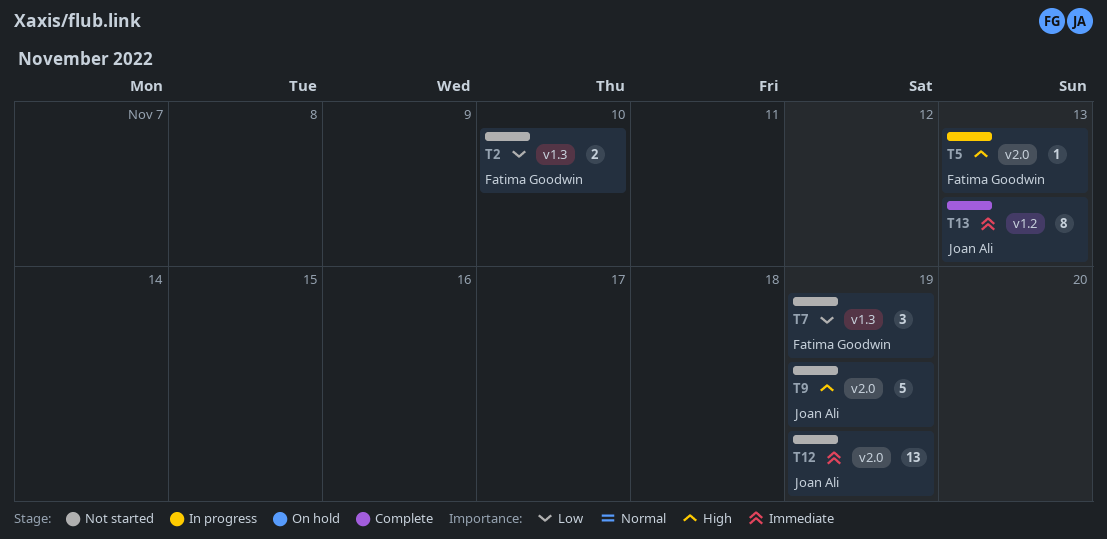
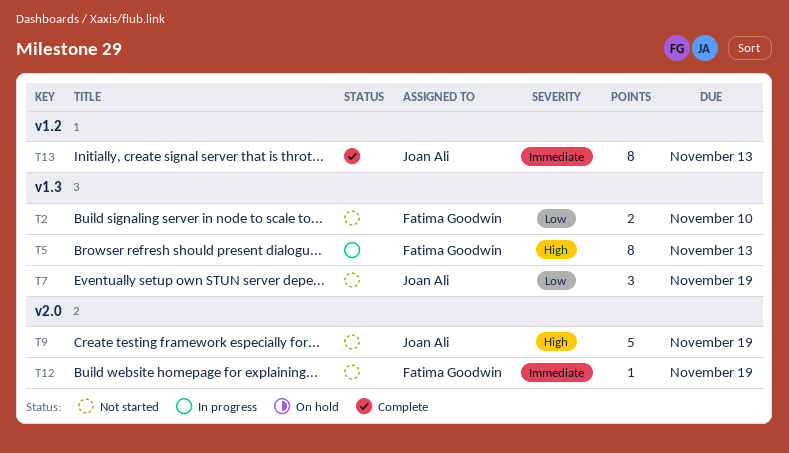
T5, label: v2.0 -> v1.3
T5, estimate: 1 -> 8
T7, owner: Fatima Goodwin -> Joan Ali
T12, owner: Joan Ali -> Fatima Goodwin
T12, estimate: 13 -> 1

